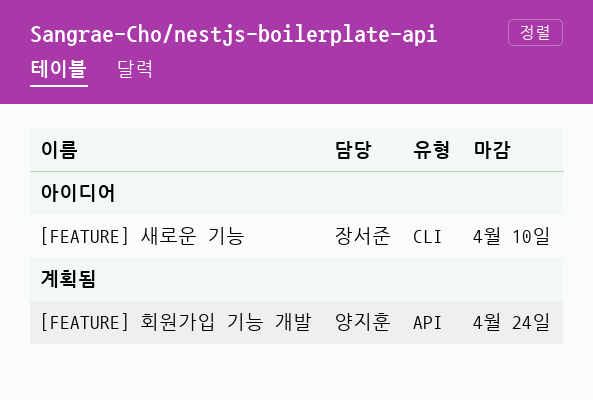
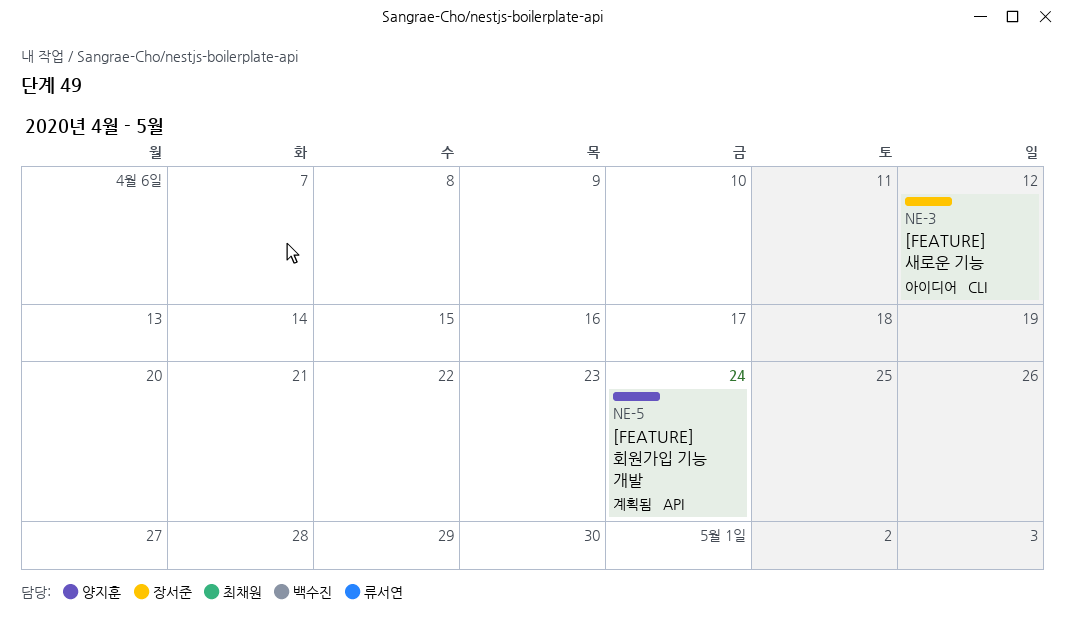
[FEATURE] 새로운 기능, due: Apr 10 -> Apr 12

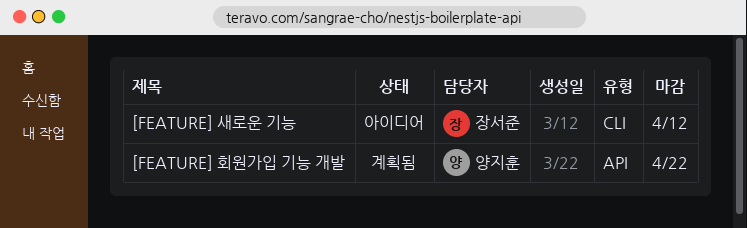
[FEATURE] 회원가입 기능 개발, due: Apr 24 -> Apr 22

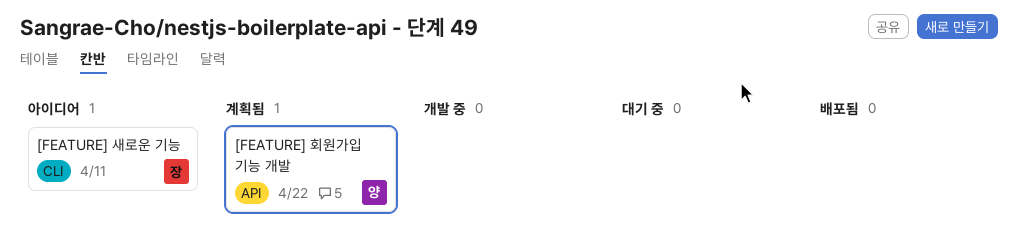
[FEATURE] 새로운 기능, due: Apr 12 -> Apr 11

